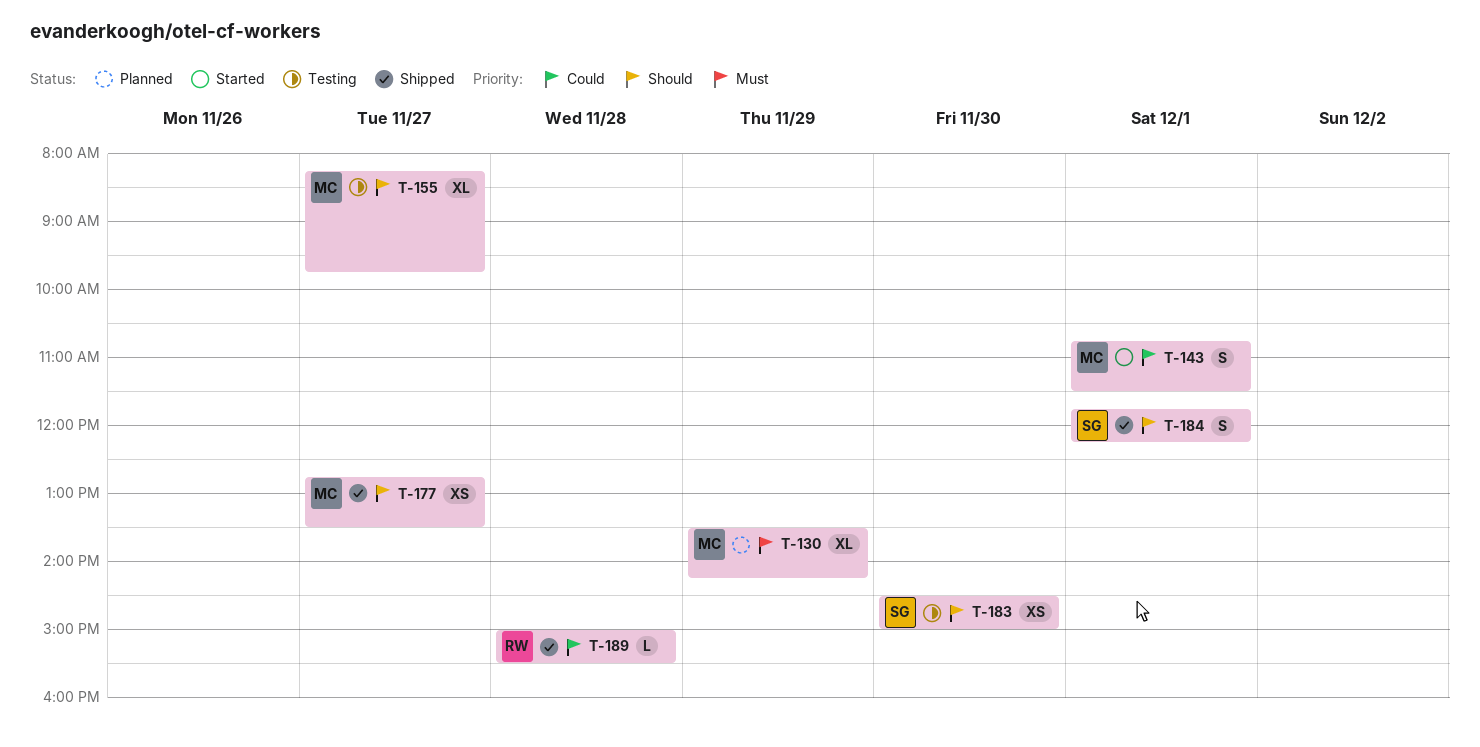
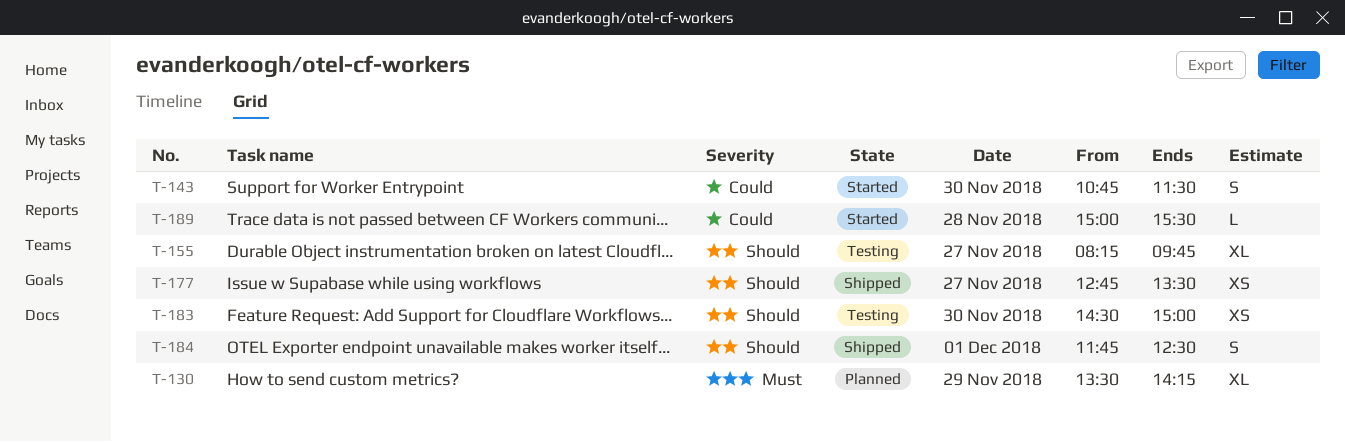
T-143, day: Dec 1 -> Nov 30
T-184, ends: 12:15 -> 12:30
T-189, status: Shipped -> Started

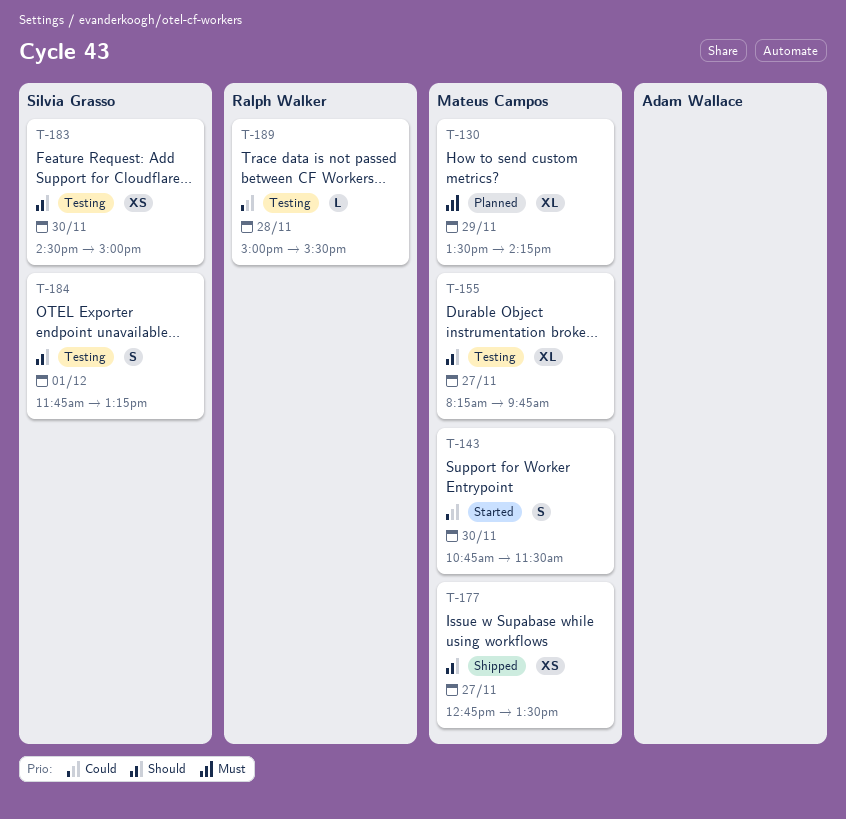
T-184, status: Shipped -> Testing
T-184, ends: 12:30 -> 13:15
T-189, status: Started -> Testing

